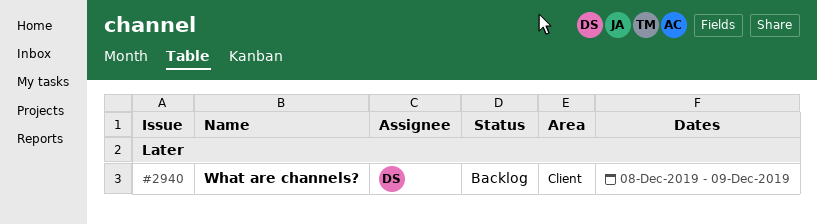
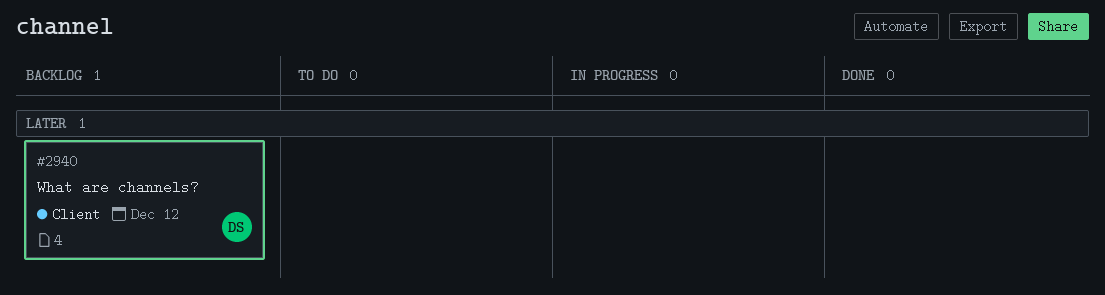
#2940, due: Dec 9 -> Dec 12

